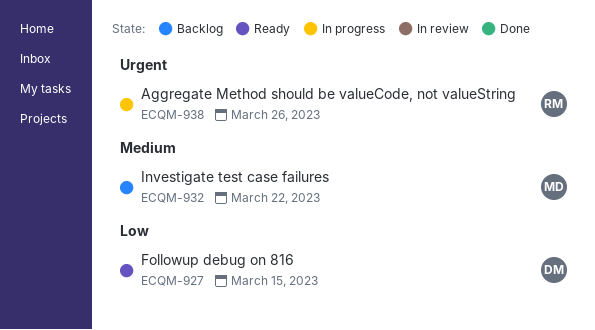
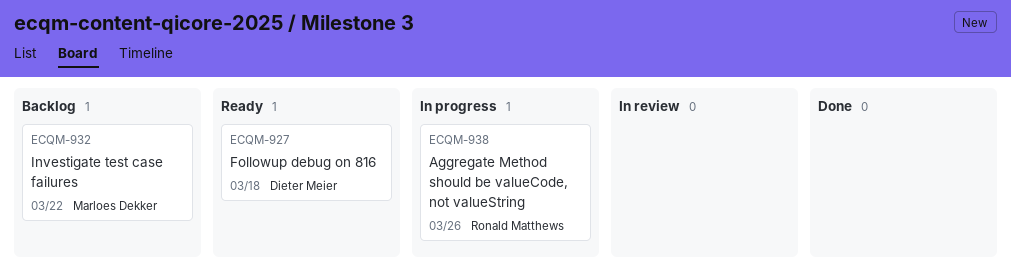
ECQM-927, due: Mar 15 -> Mar 18

